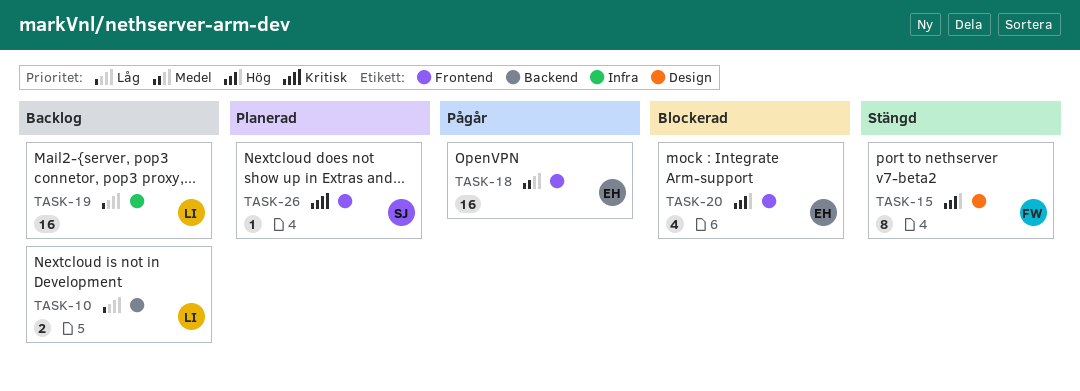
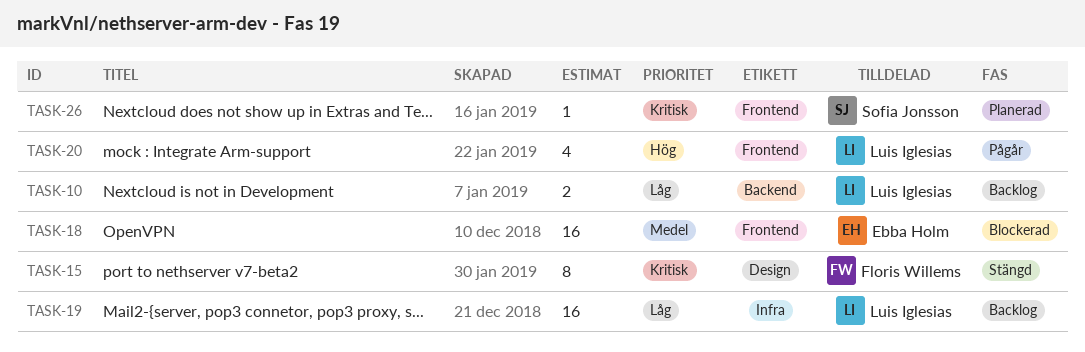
TASK-15, priority: Hög -> Kritisk
TASK-18, status: Pågår -> Blockerad
TASK-20, status: Blockerad -> Pågår
TASK-20, owner: Ebba Holm -> Luis Iglesias

